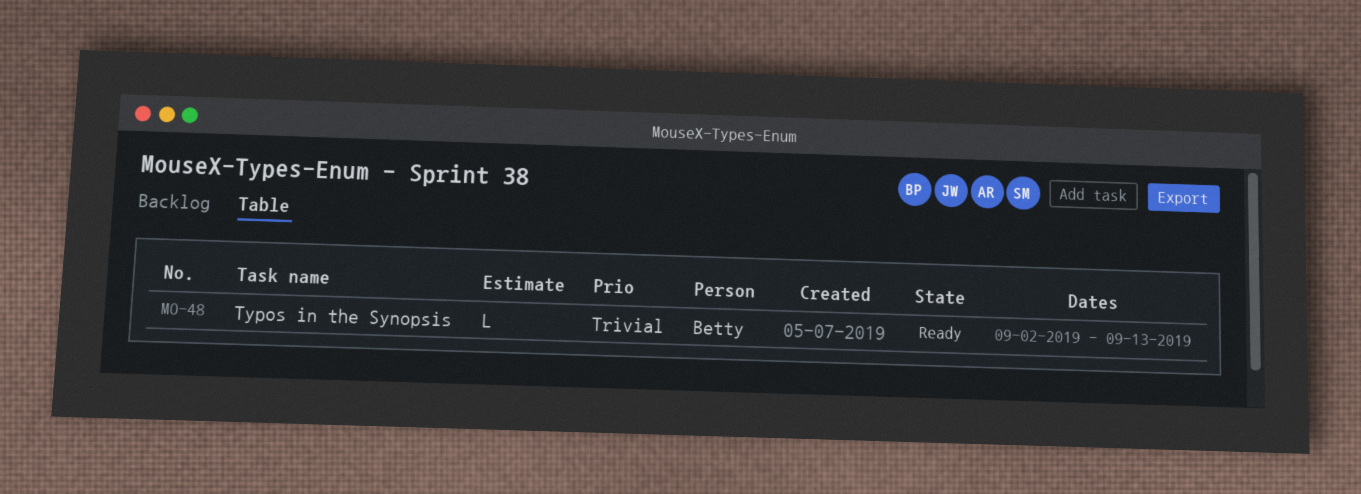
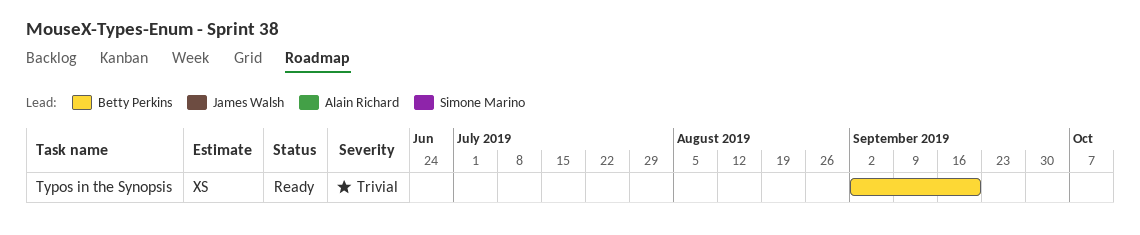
Typos in the Synopsis, estimate: L -> XS
Typos in the Synopsis, due: Sep 13 -> Sep 20

